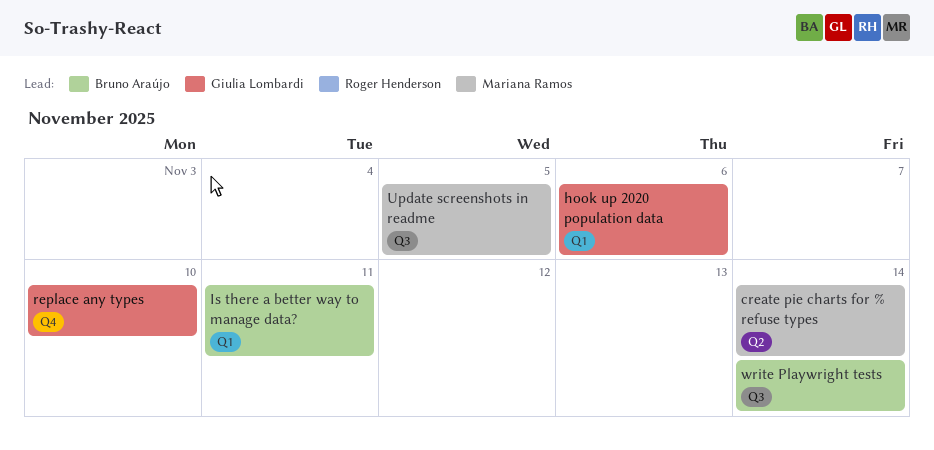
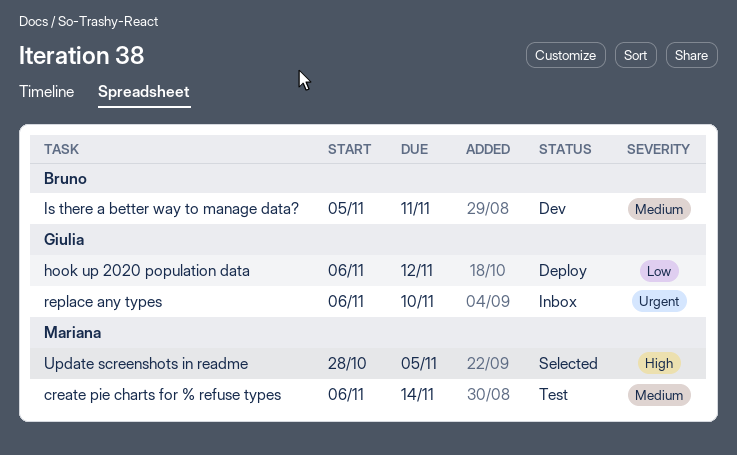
hook up 2020 population data, due: Nov 6 -> Nov 12
write Playwright tests: present -> none

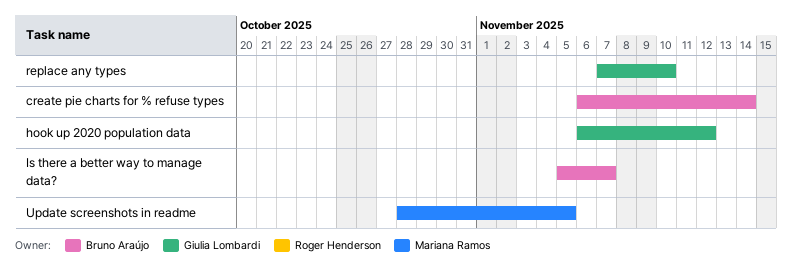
create pie charts for % refuse types, owner: Mariana Ramos -> Bruno Araújo
Is there a better way to manage data?, due: Nov 11 -> Nov 7
replace any types, start: Nov 6 -> Nov 7

